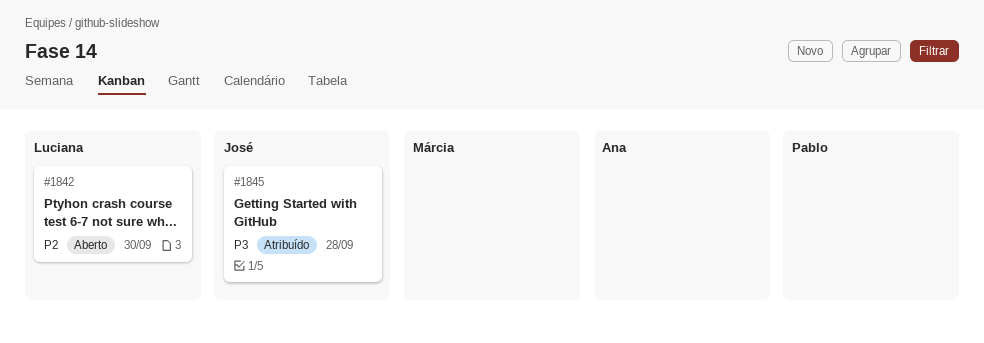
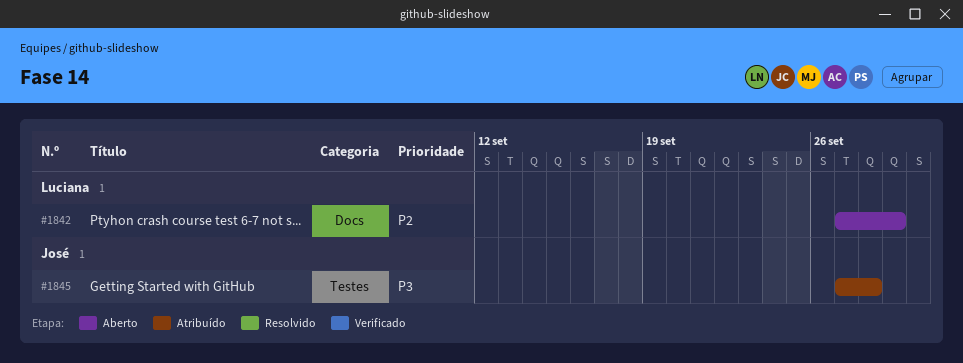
#1842, due: Sep 30 -> Sep 29

